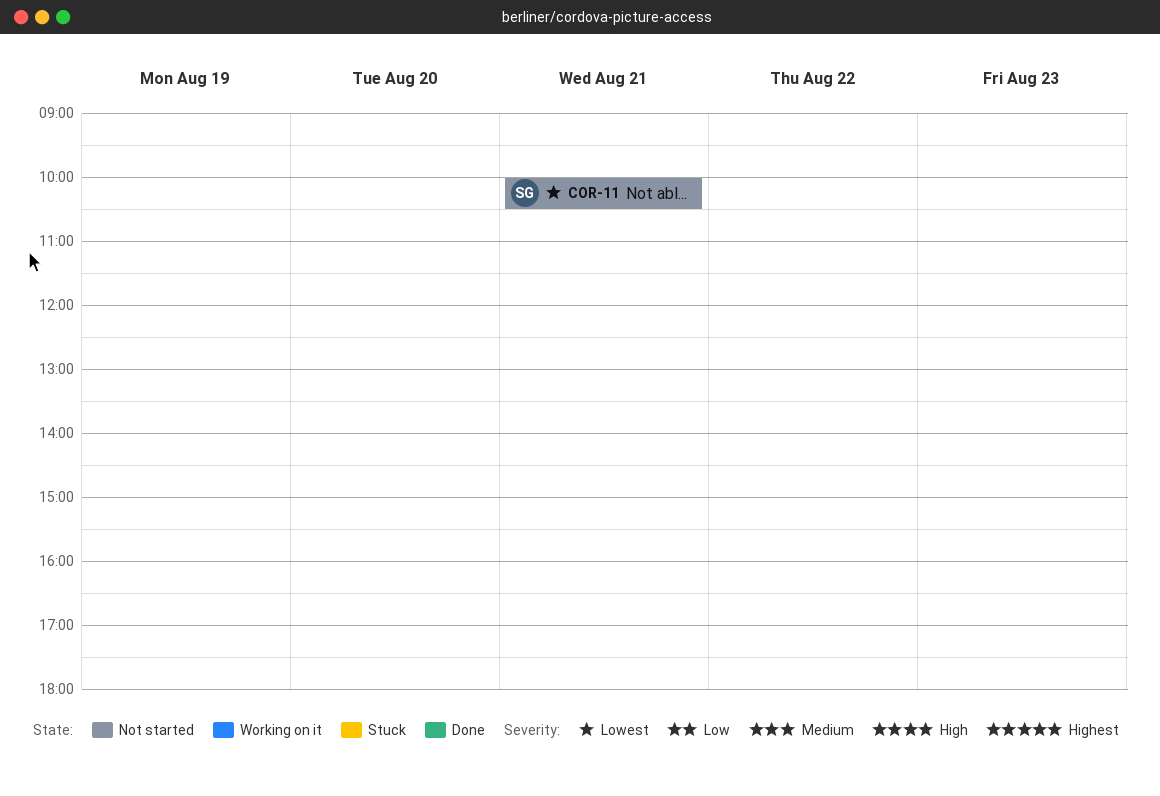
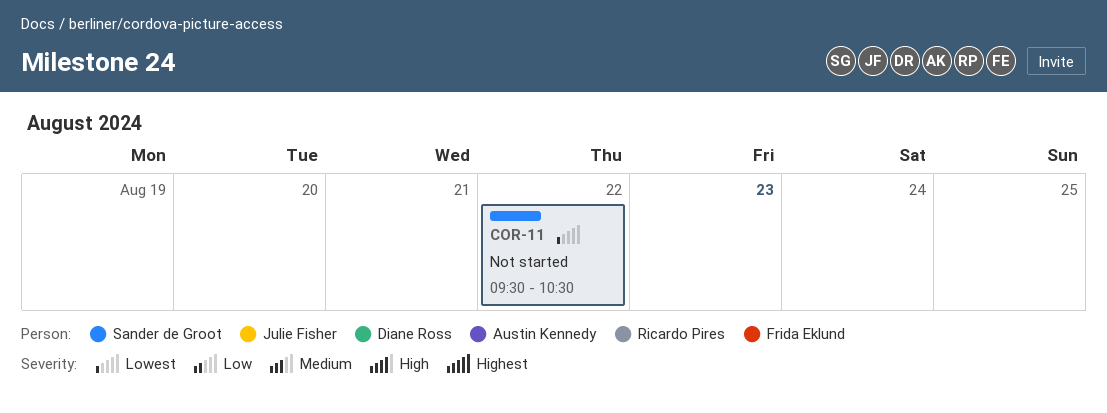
COR-11, day: Aug 21 -> Aug 22
COR-11, begins: 10:00 -> 09:30

